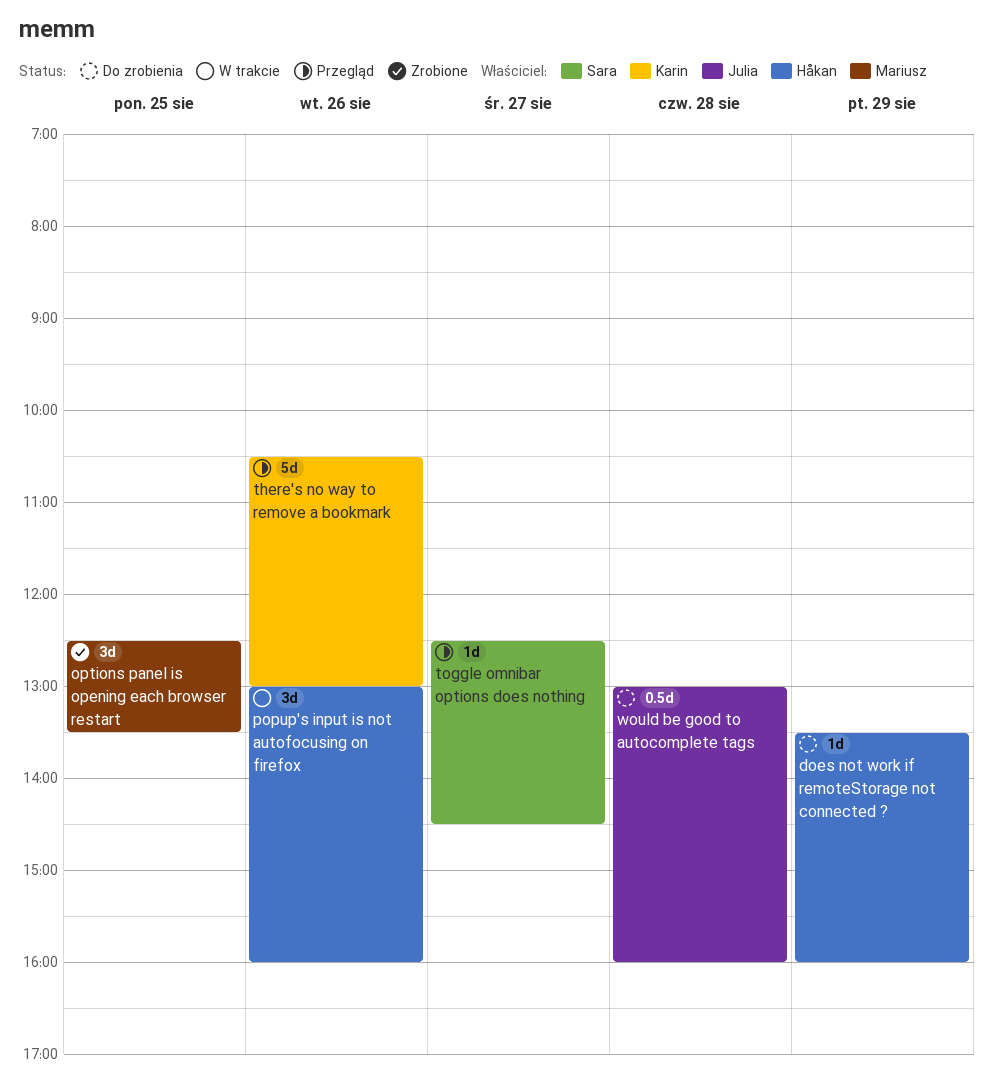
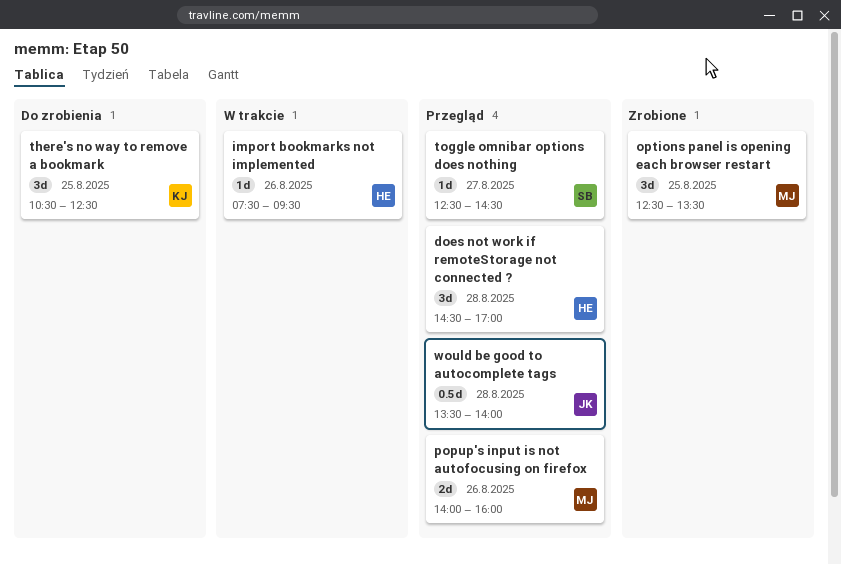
does not work if remoteStorage not connected ?, status: Do zrobienia -> Przegląd
does not work if remoteStorage not connected ?, estimate: 1d -> 3d
does not work if remoteStorage not connected ?, day: Aug 29 -> Aug 28
does not work if remoteStorage not connected ?, begins: 13:30 -> 14:30
does not work if remoteStorage not connected ?, ends: 16:00 -> 17:00
import bookmarks not implemented: none -> present
popup's input is not autofocusing on firefox, status: W trakcie -> Przegląd
popup's input is not autofocusing on firefox, owner: Håkan -> Mariusz
popup's input is not autofocusing on firefox, estimate: 3d -> 2d
popup's input is not autofocusing on firefox, begins: 13:00 -> 14:00
there's no way to remove a bookmark, status: Przegląd -> Do zrobienia
there's no way to remove a bookmark, estimate: 5d -> 3d
there's no way to remove a bookmark, day: Aug 26 -> Aug 25
there's no way to remove a bookmark, ends: 13:00 -> 12:30
would be good to autocomplete tags, status: Do zrobienia -> Przegląd
would be good to autocomplete tags, begins: 13:00 -> 13:30
would be good to autocomplete tags, ends: 16:00 -> 14:00

